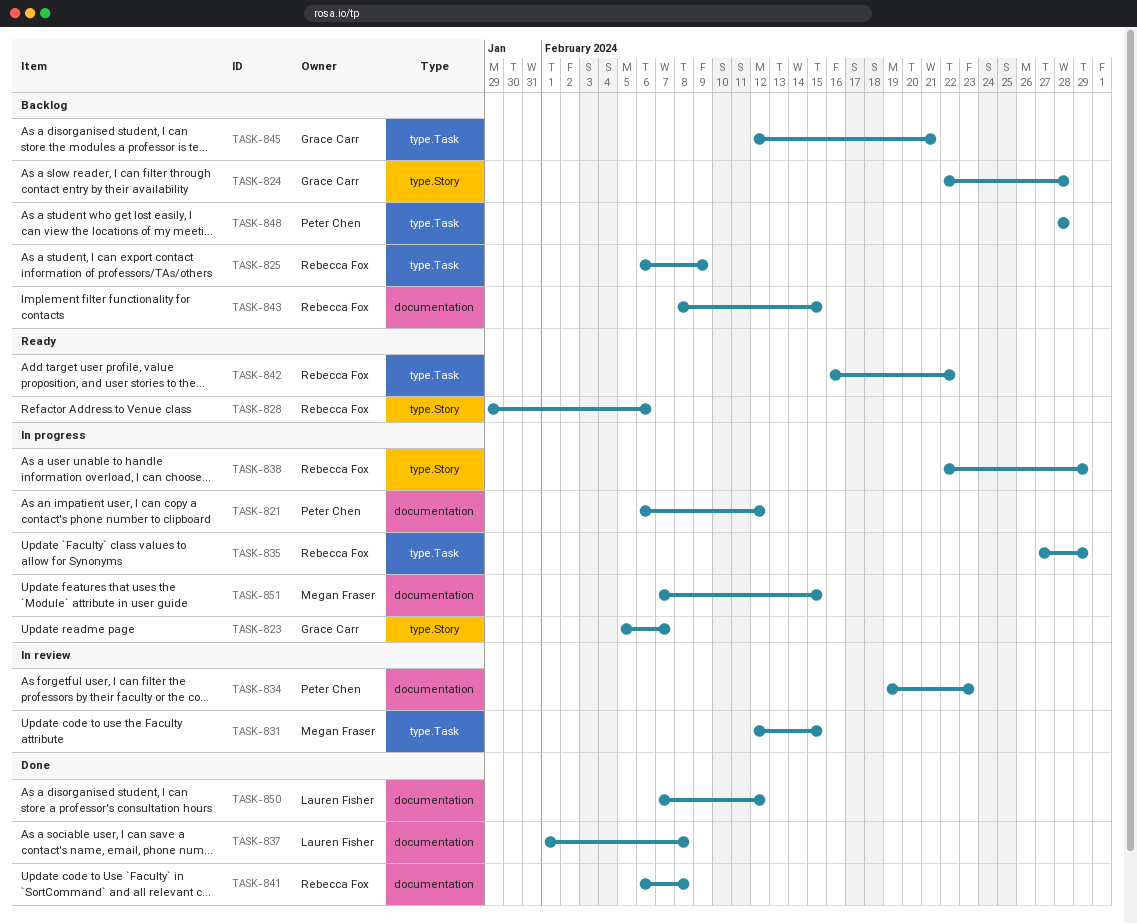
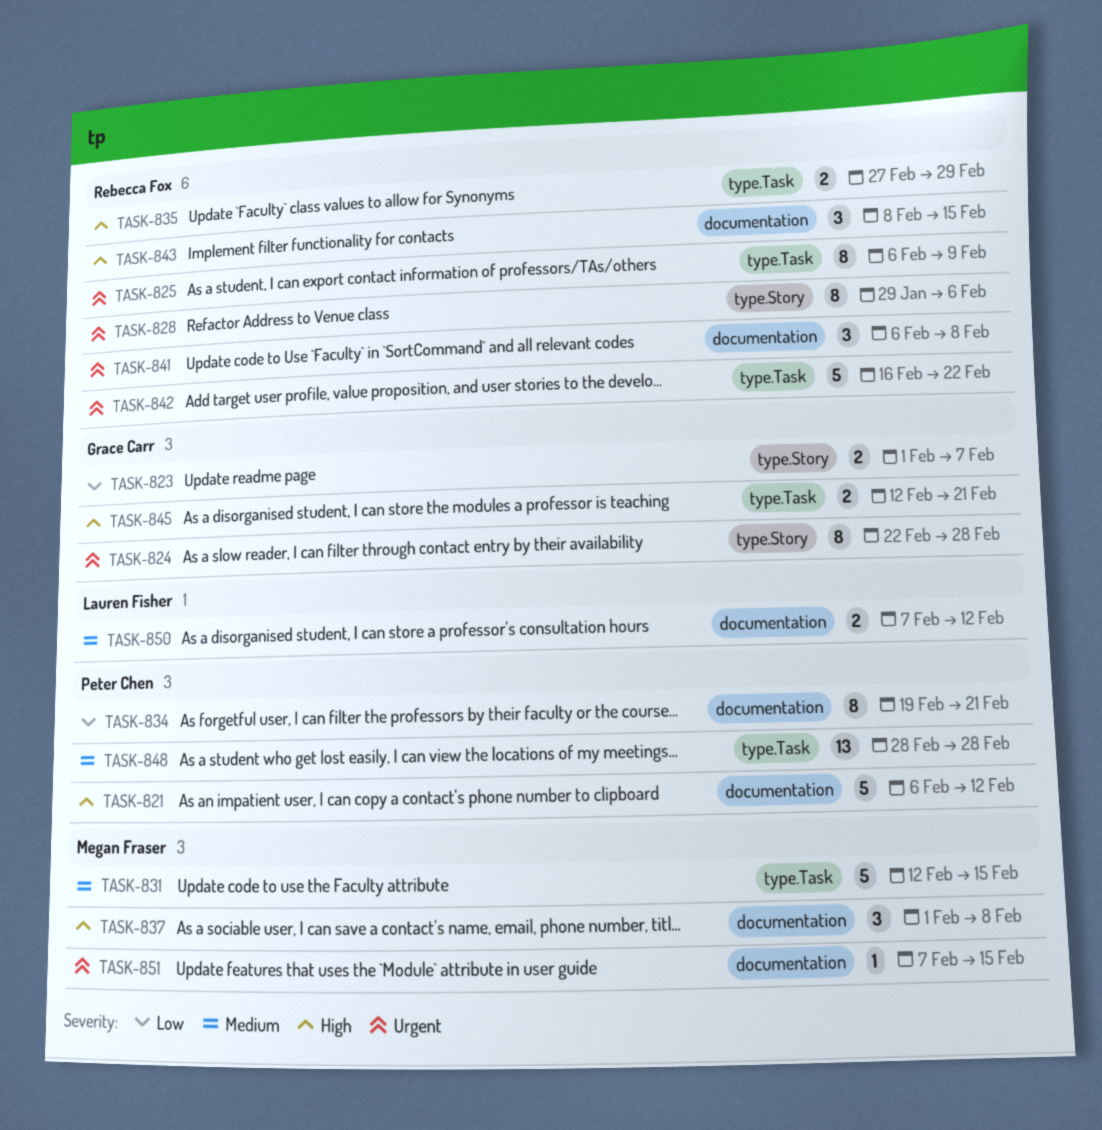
TASK-823, start: Feb 5 -> Feb 1
TASK-834, due: Feb 23 -> Feb 21
TASK-837, owner: Lauren Fisher -> Megan Fraser
TASK-838: present -> none

